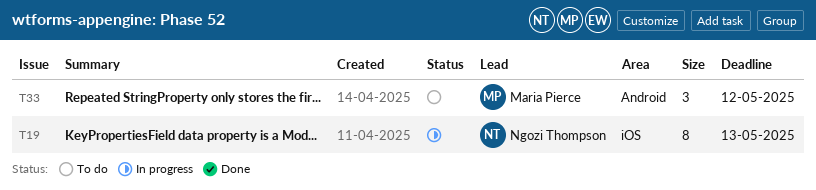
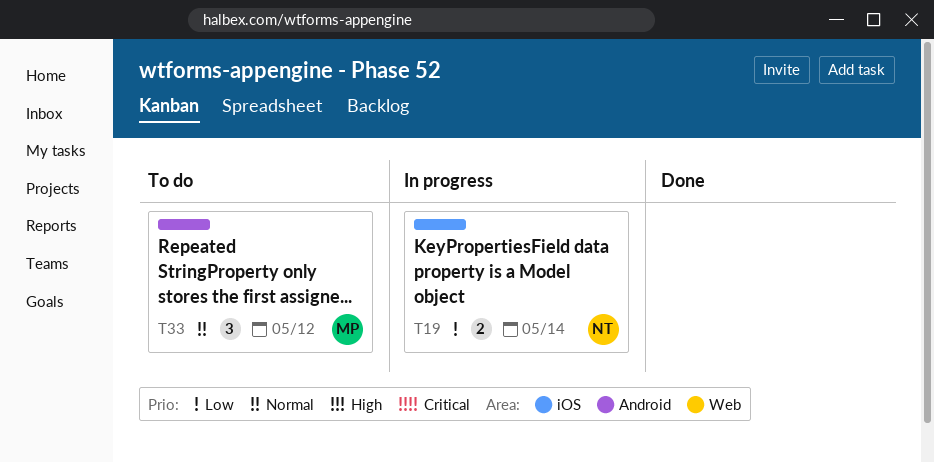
T19, estimate: 8 -> 2
T19, due: May 13 -> May 14

